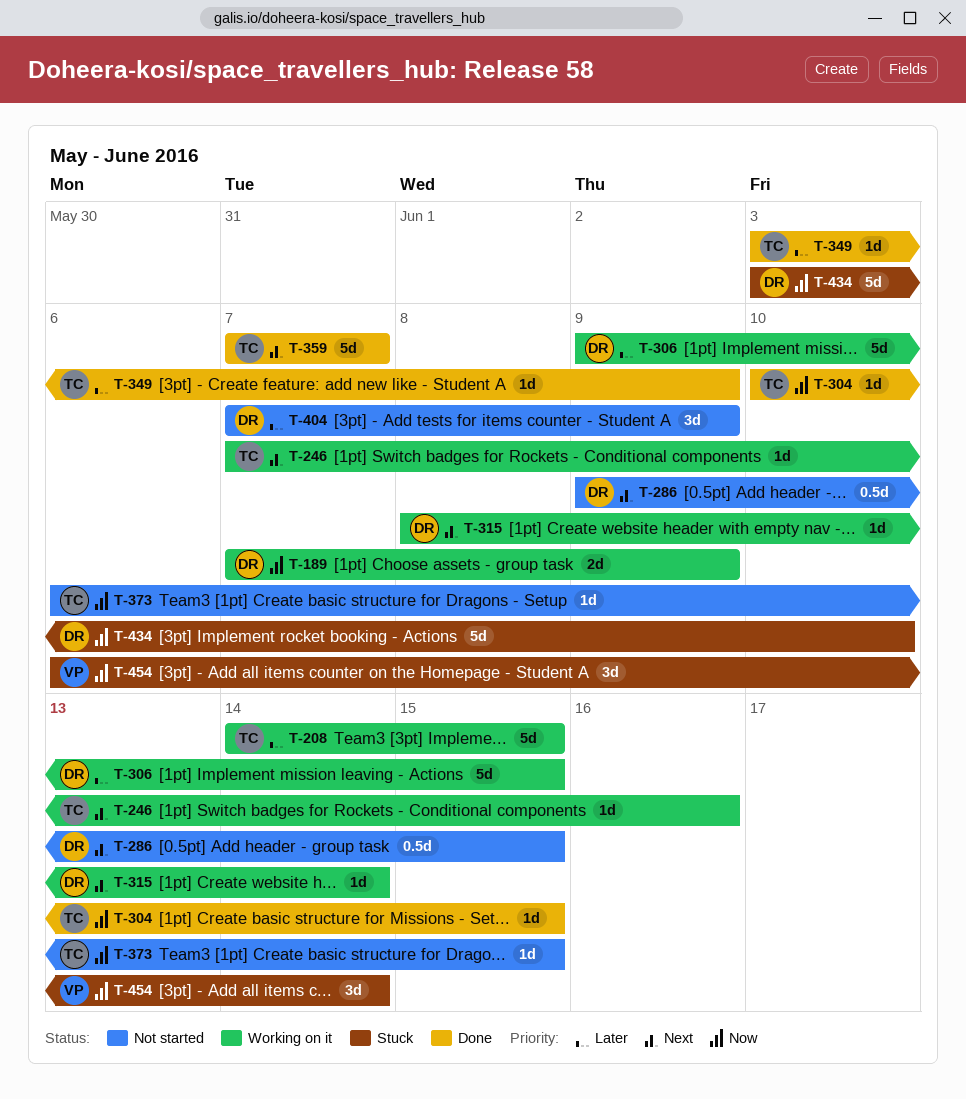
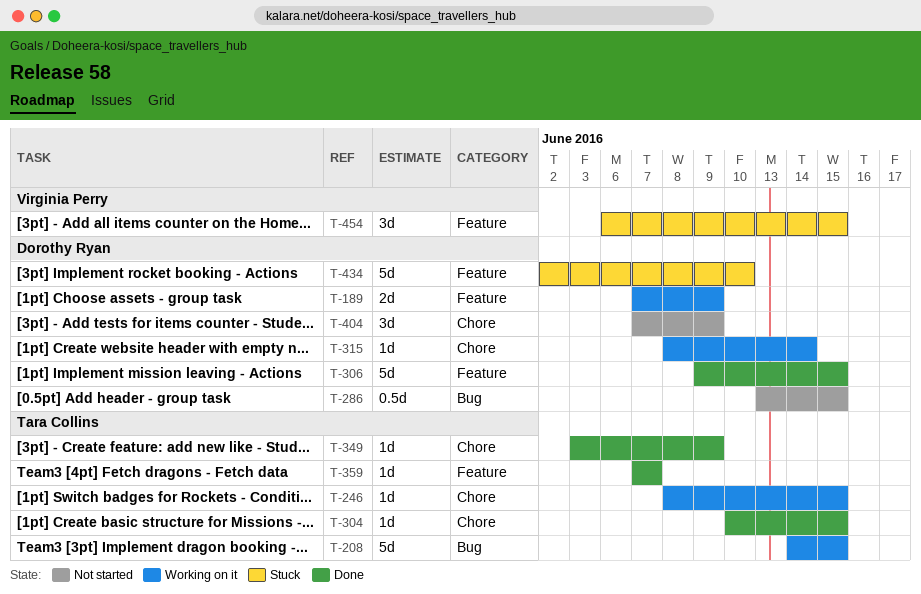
T-246, start: Jun 7 -> Jun 8
T-246, due: Jun 16 -> Jun 15
T-286, start: Jun 9 -> Jun 13
T-306, status: Working on it -> Done
T-359, estimate: 5d -> 1d
T-373: present -> none
T-434, start: Jun 3 -> Jun 2
T-454, due: Jun 14 -> Jun 15

